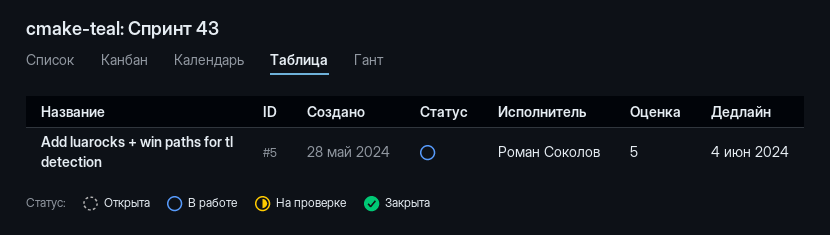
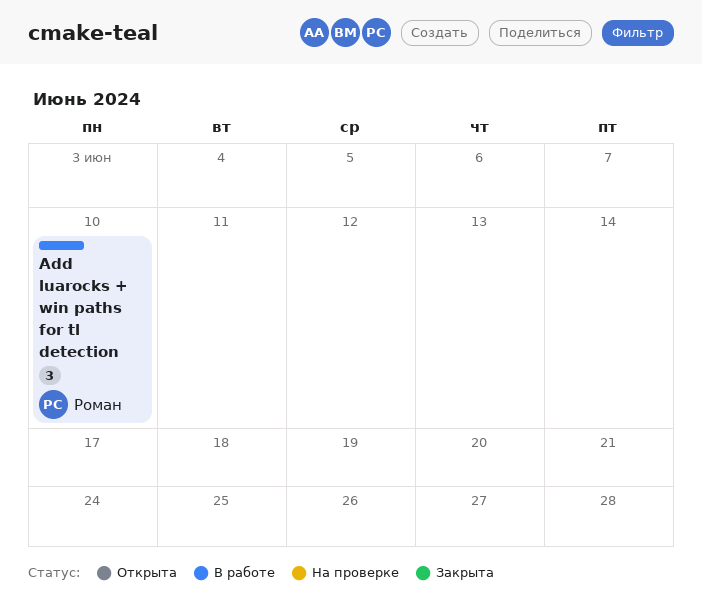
Add luarocks + win paths for tl detection, estimate: 5 -> 3
Add luarocks + win paths for tl detection, due: Jun 4 -> Jun 10

